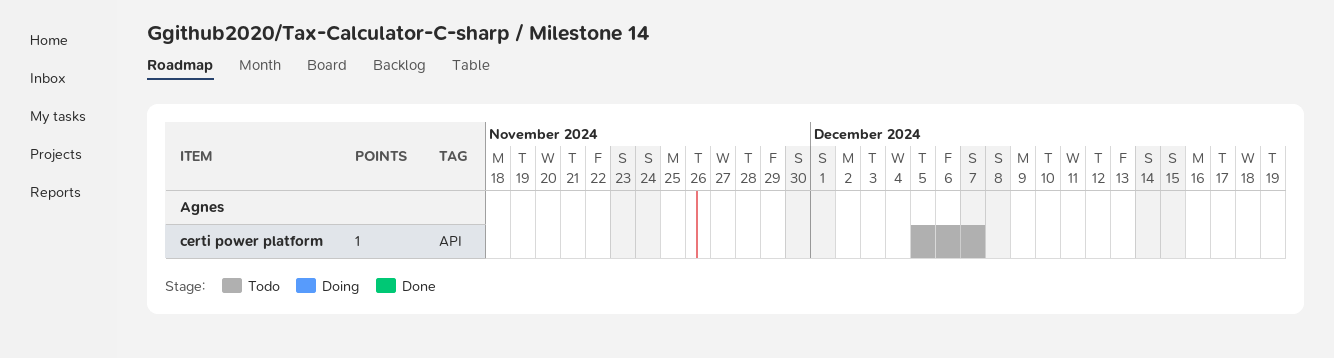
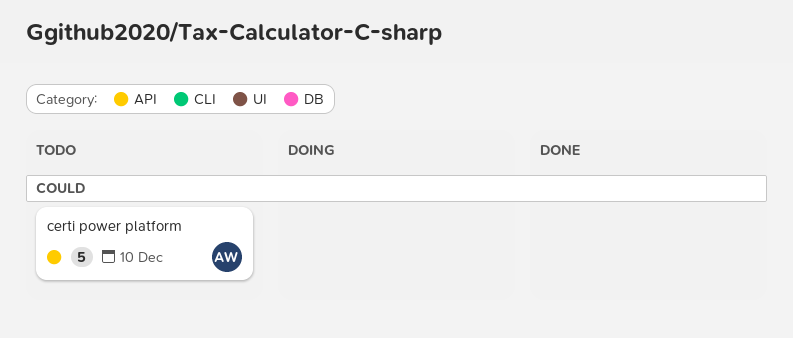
certi power platform, estimate: 1 -> 5
certi power platform, due: Dec 7 -> Dec 10

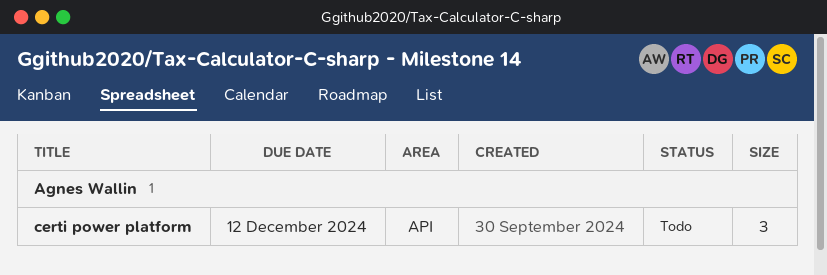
certi power platform, estimate: 5 -> 3
certi power platform, due: Dec 10 -> Dec 12

